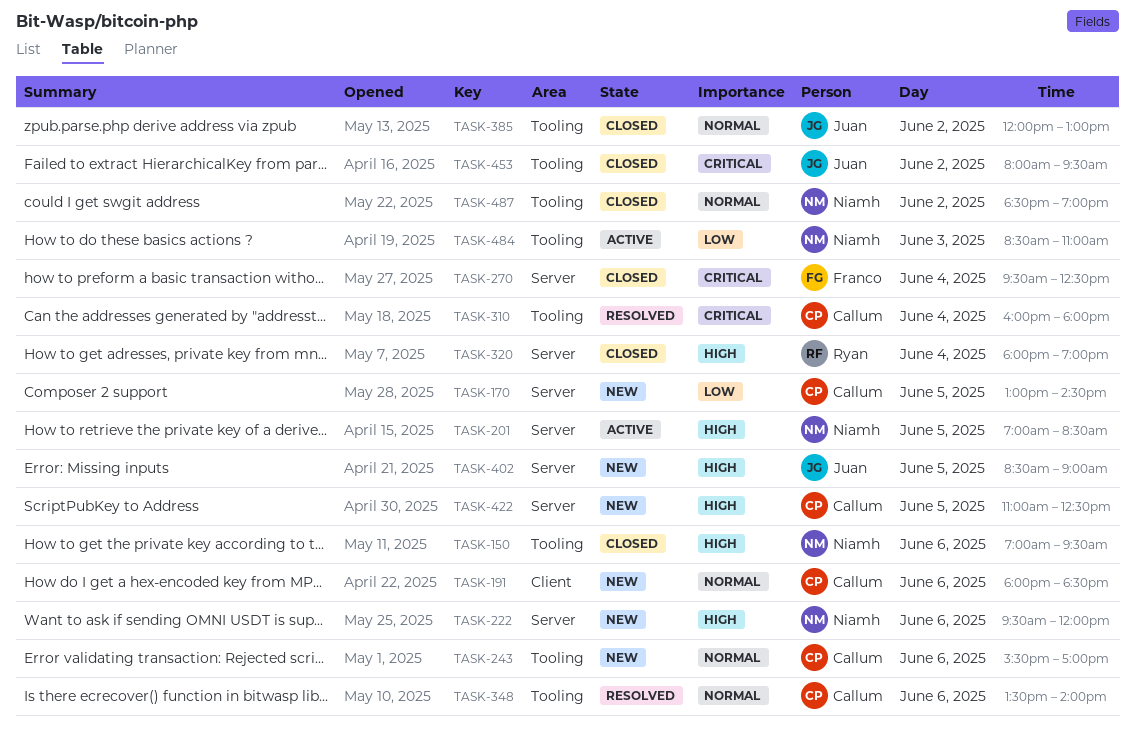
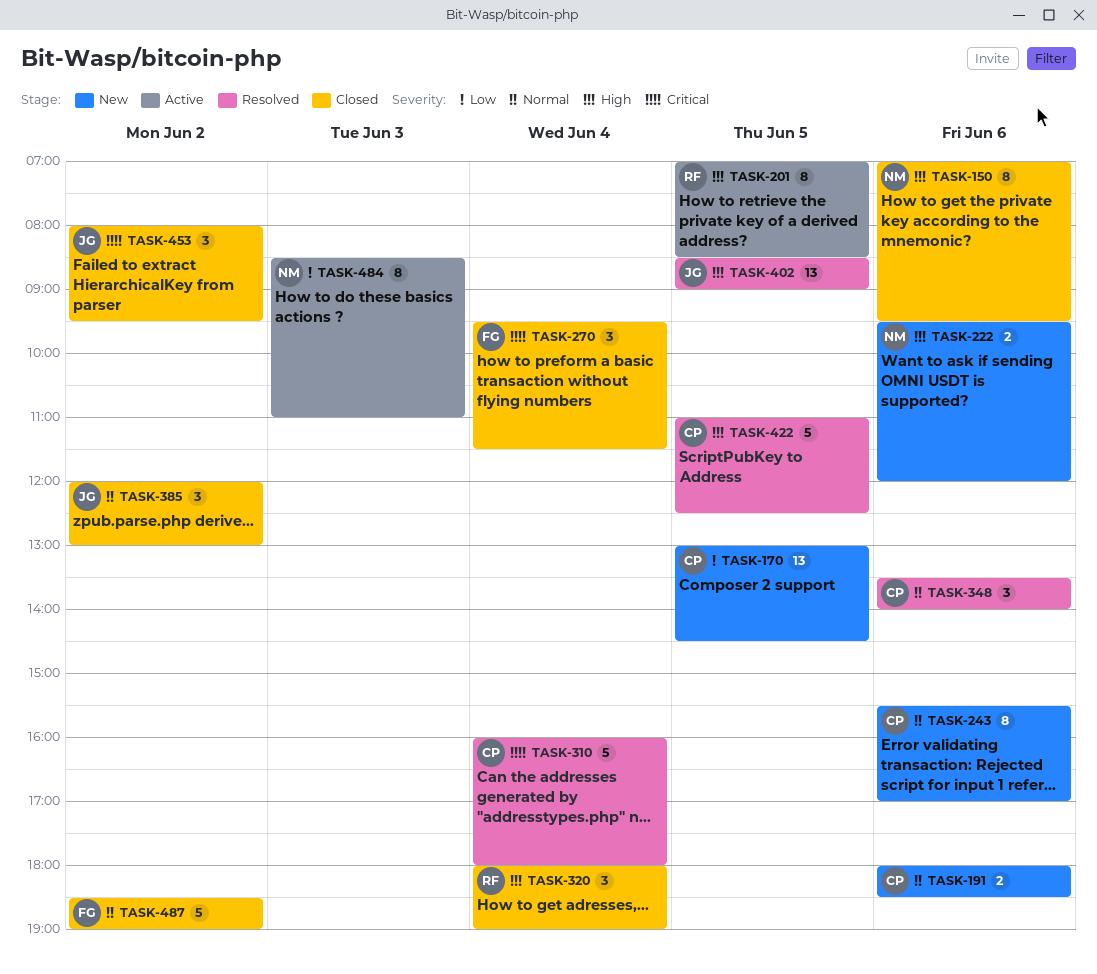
TASK-201, owner: Niamh -> Ryan
TASK-270, ends: 12:30 -> 11:30
TASK-402, status: New -> Resolved
TASK-422, status: New -> Resolved
TASK-487, owner: Niamh -> Franco

